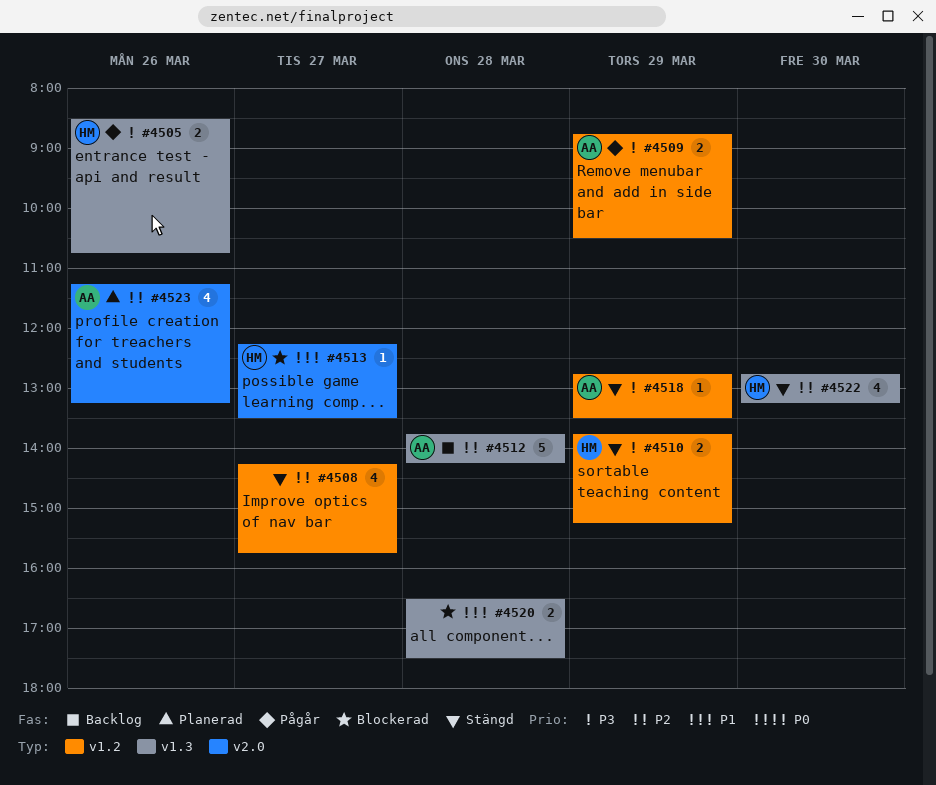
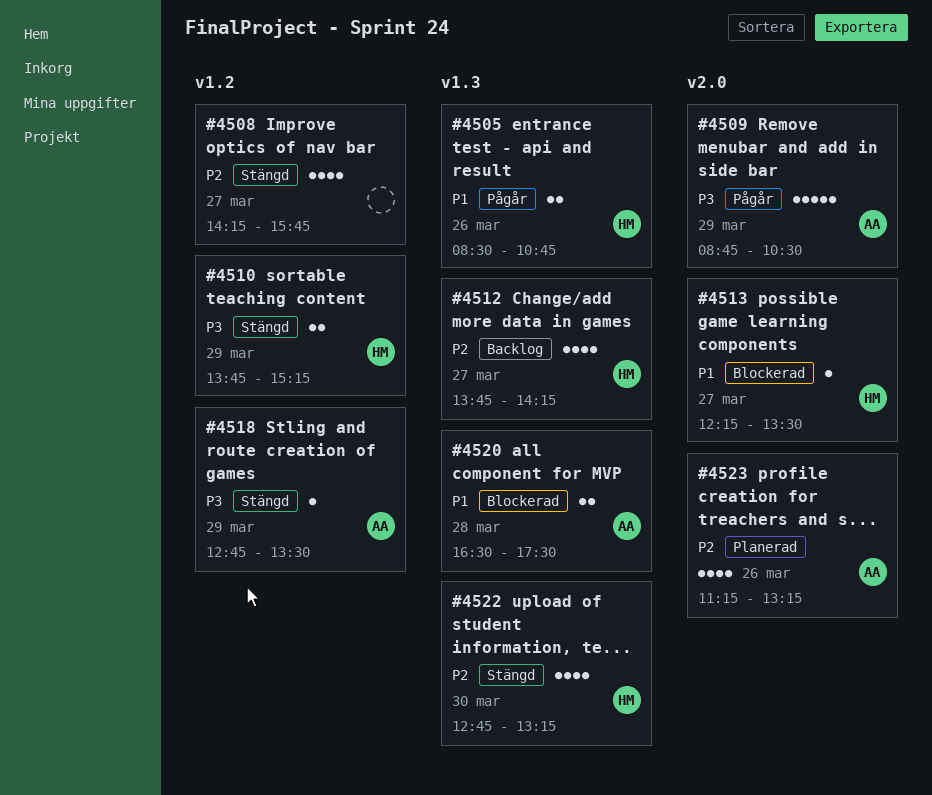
#4505, priority: P3 -> P1
#4509, label: v1.2 -> v2.0
#4509, estimate: 2 -> 5
#4512, owner: AA -> HM
#4512, estimate: 5 -> 4
#4512, day: Mar 28 -> Mar 27
#4520, owner: none -> AA

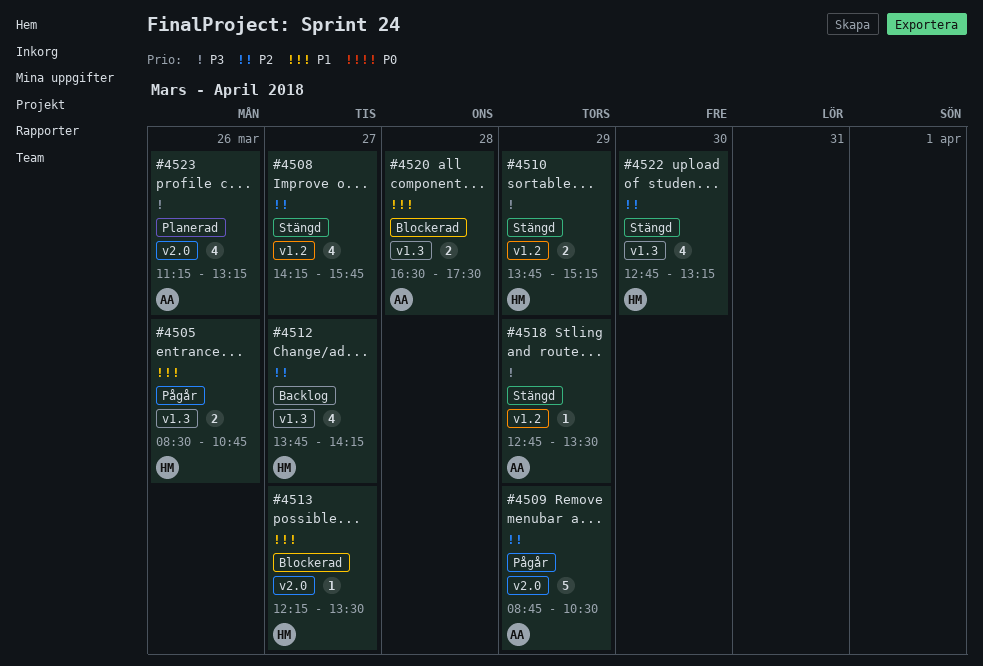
#4509, priority: P3 -> P2
#4523, priority: P2 -> P3

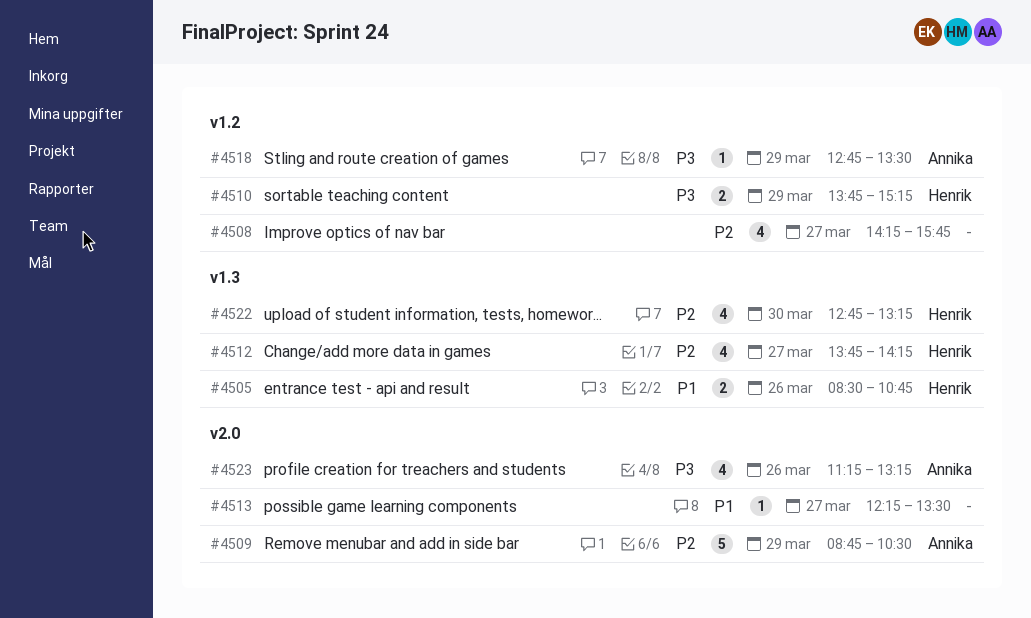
#4513, owner: Henrik -> none
#4520: present -> none

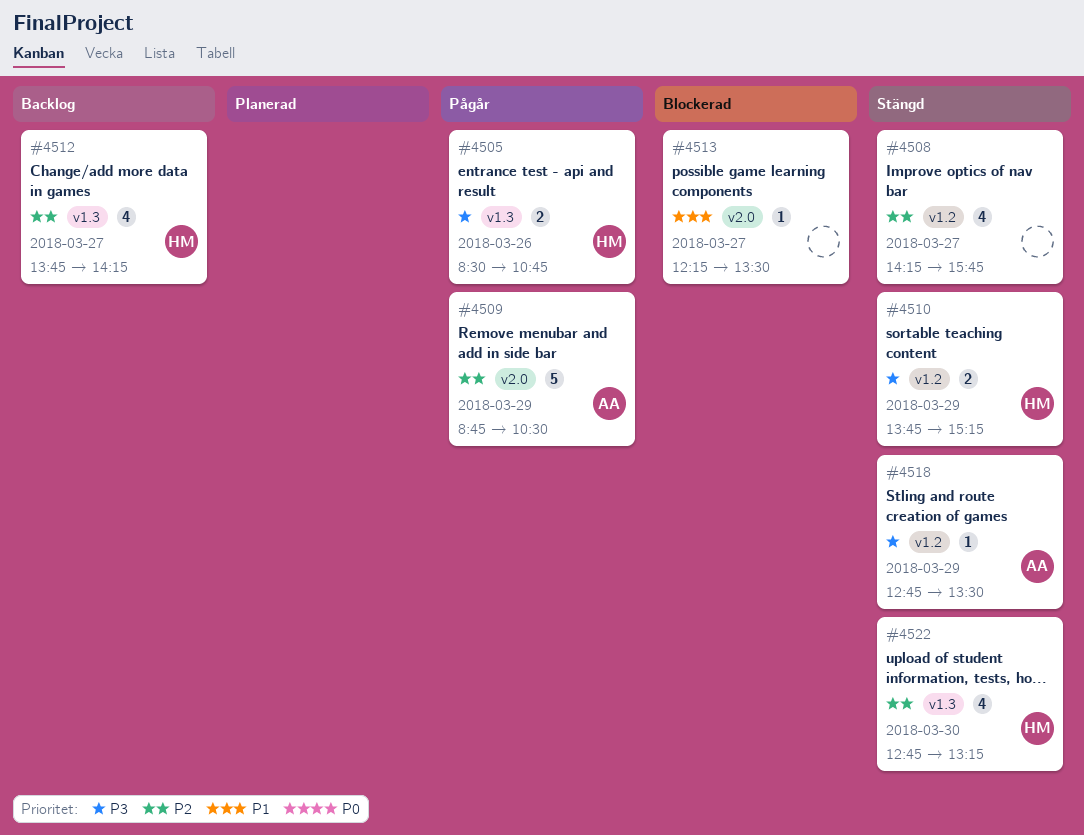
#4505, priority: P1 -> P3
#4523: present -> none

